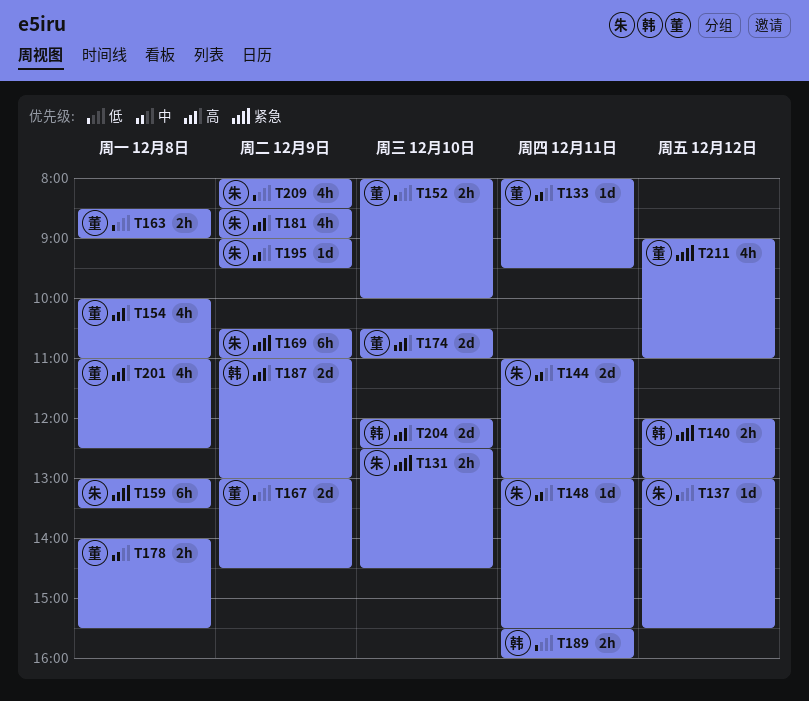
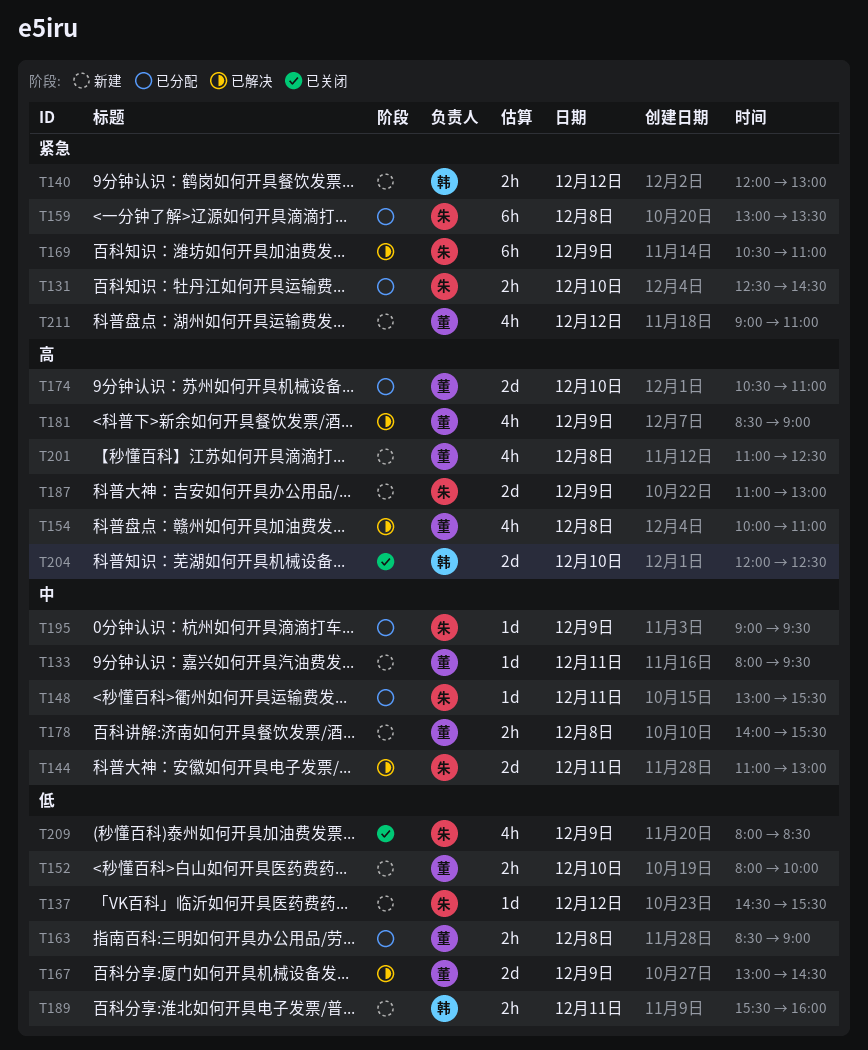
T137, begins: 13:00 -> 14:30
T181, owner: 朱 -> 董
T187, owner: 韩 -> 朱

